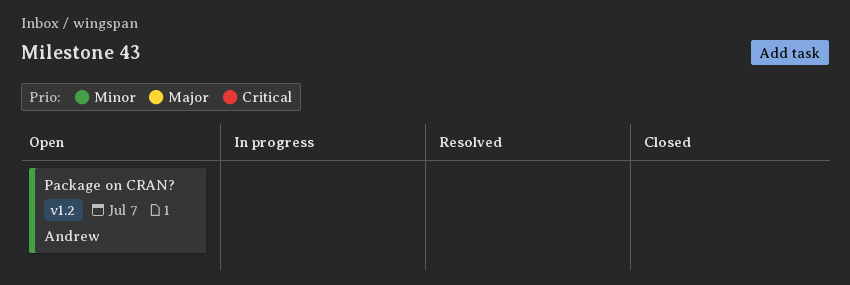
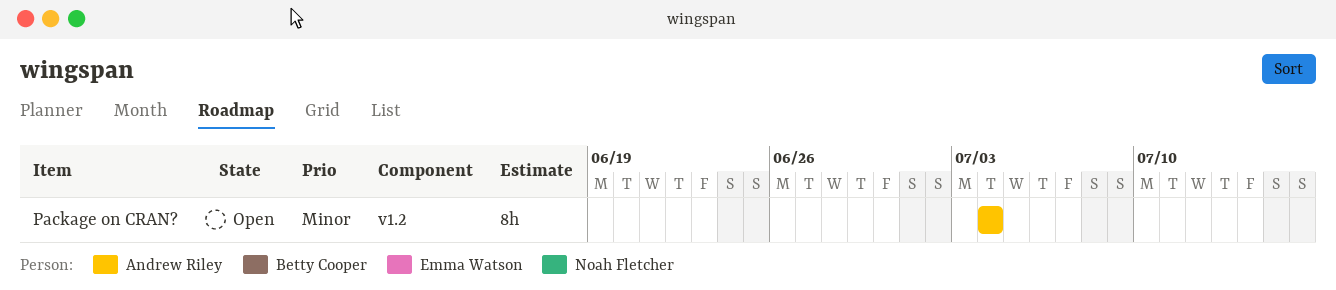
Package on CRAN?, due: Jul 7 -> Jul 4

